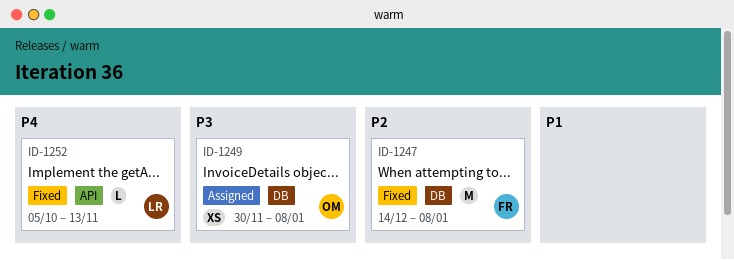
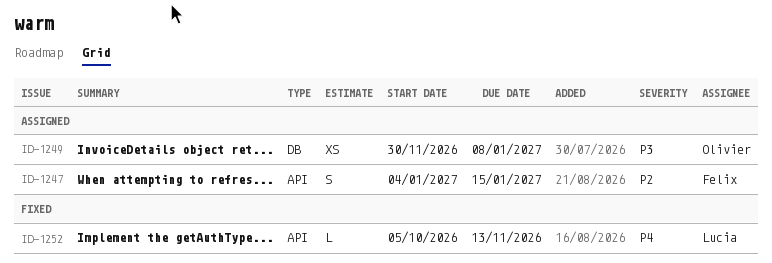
ID-1247, status: Fixed -> Assigned
ID-1247, label: DB -> API
ID-1247, estimate: M -> S
ID-1247, start: Dec 14 -> Jan 4
ID-1247, due: Jan 8 -> Jan 15

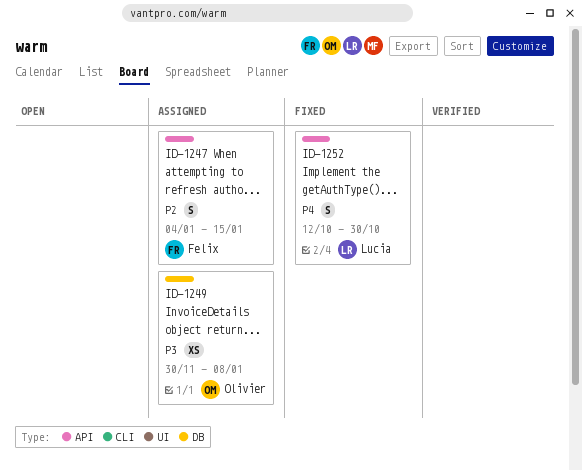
ID-1252, estimate: L -> S
ID-1252, start: Oct 5 -> Oct 12
ID-1252, due: Nov 13 -> Oct 30

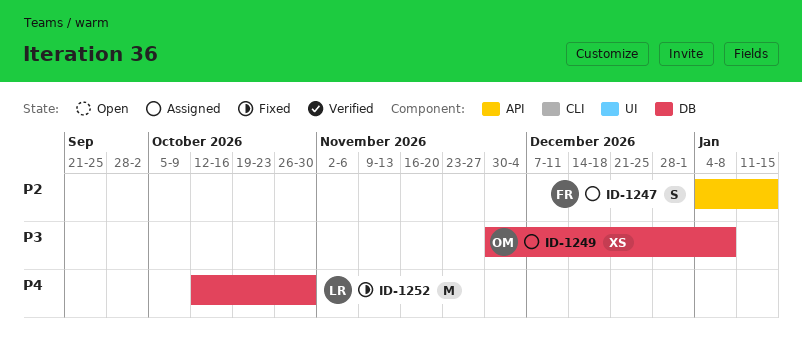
ID-1252, label: API -> DB
ID-1252, estimate: S -> M

